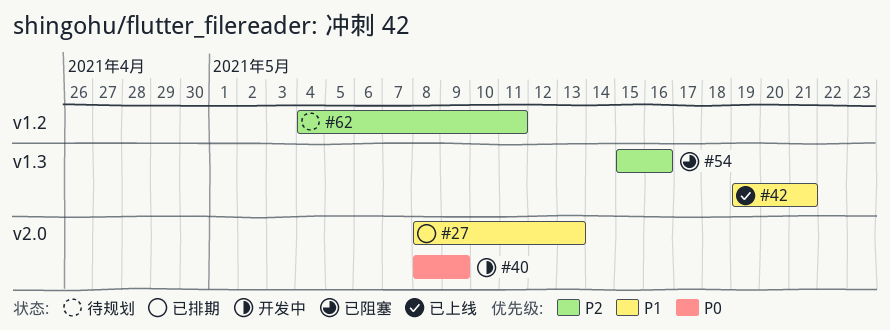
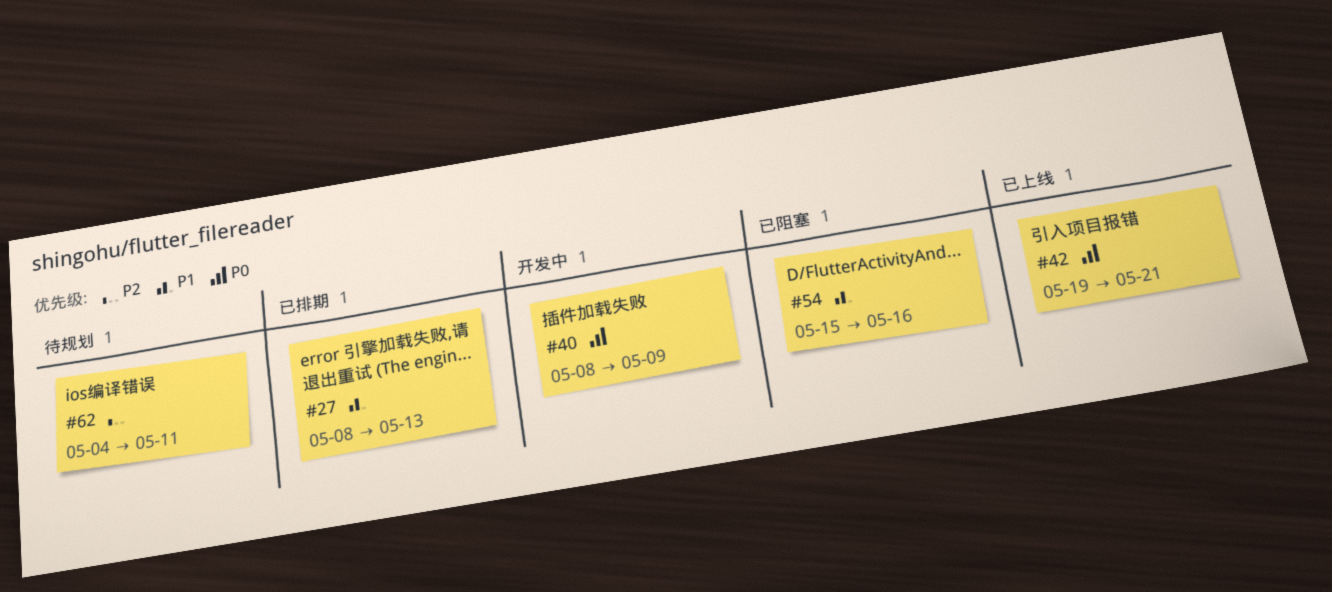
#42, priority: P1 -> P0
#54, priority: P2 -> P1

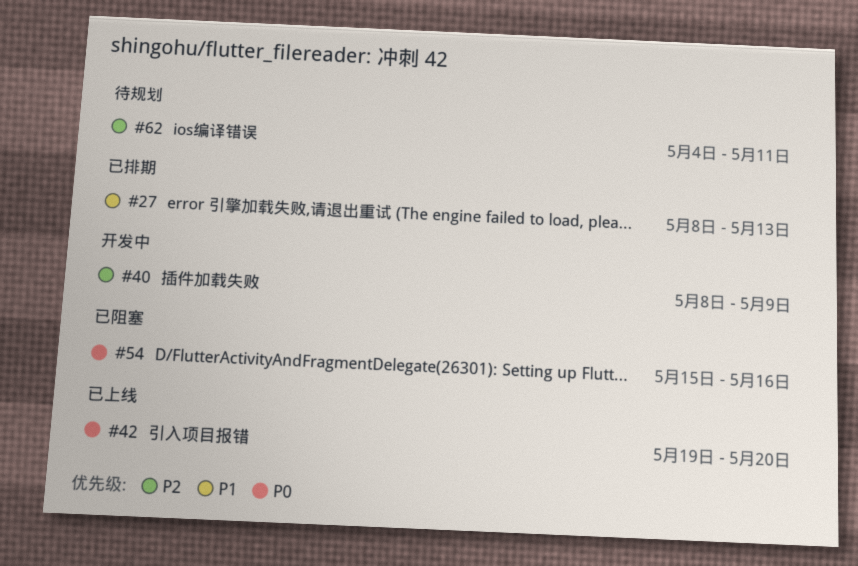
#40, priority: P0 -> P2
#42, due: May 21 -> May 20
#54, priority: P1 -> P0

